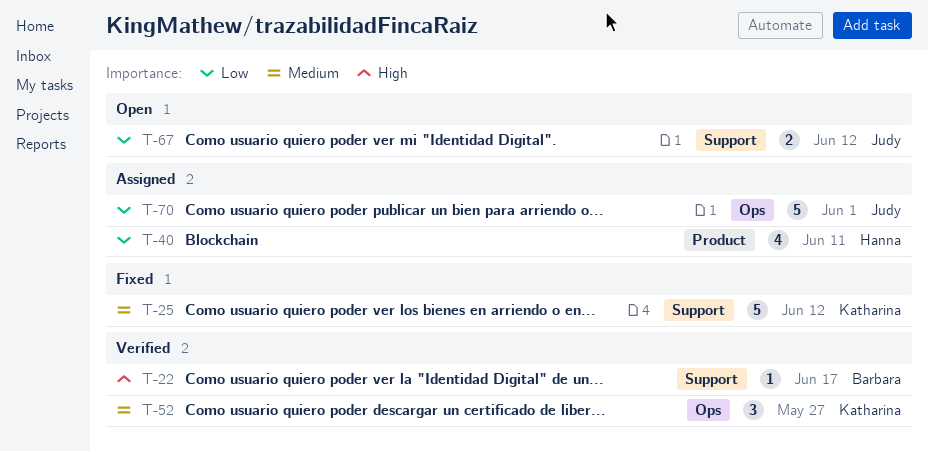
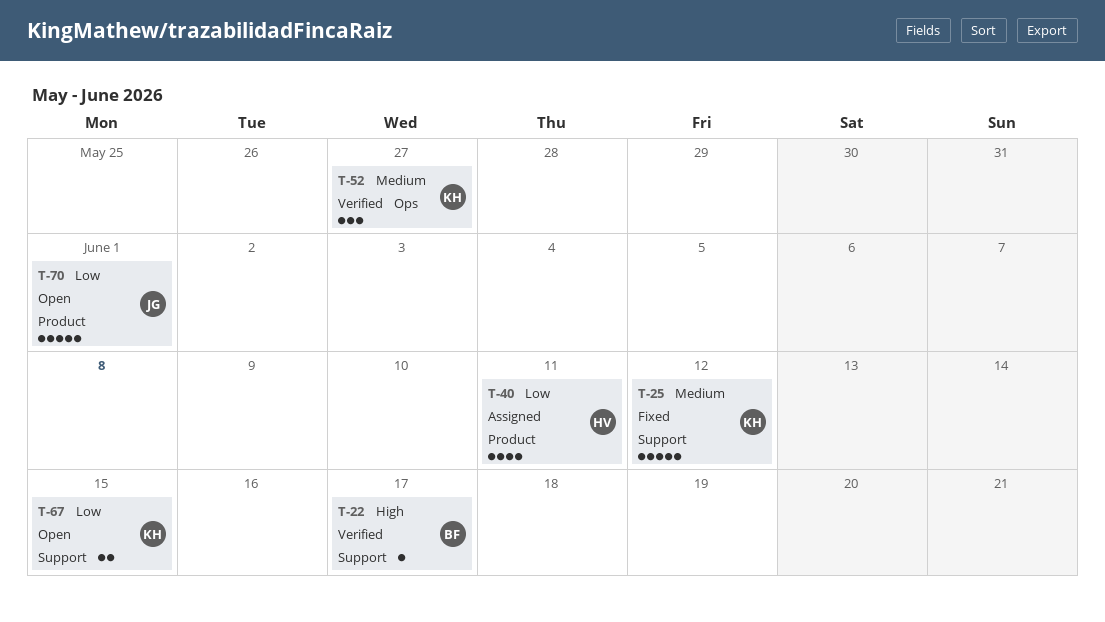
T-67, owner: Judy -> Katharina
T-67, due: Jun 12 -> Jun 15
T-70, status: Assigned -> Open
T-70, label: Ops -> Product

